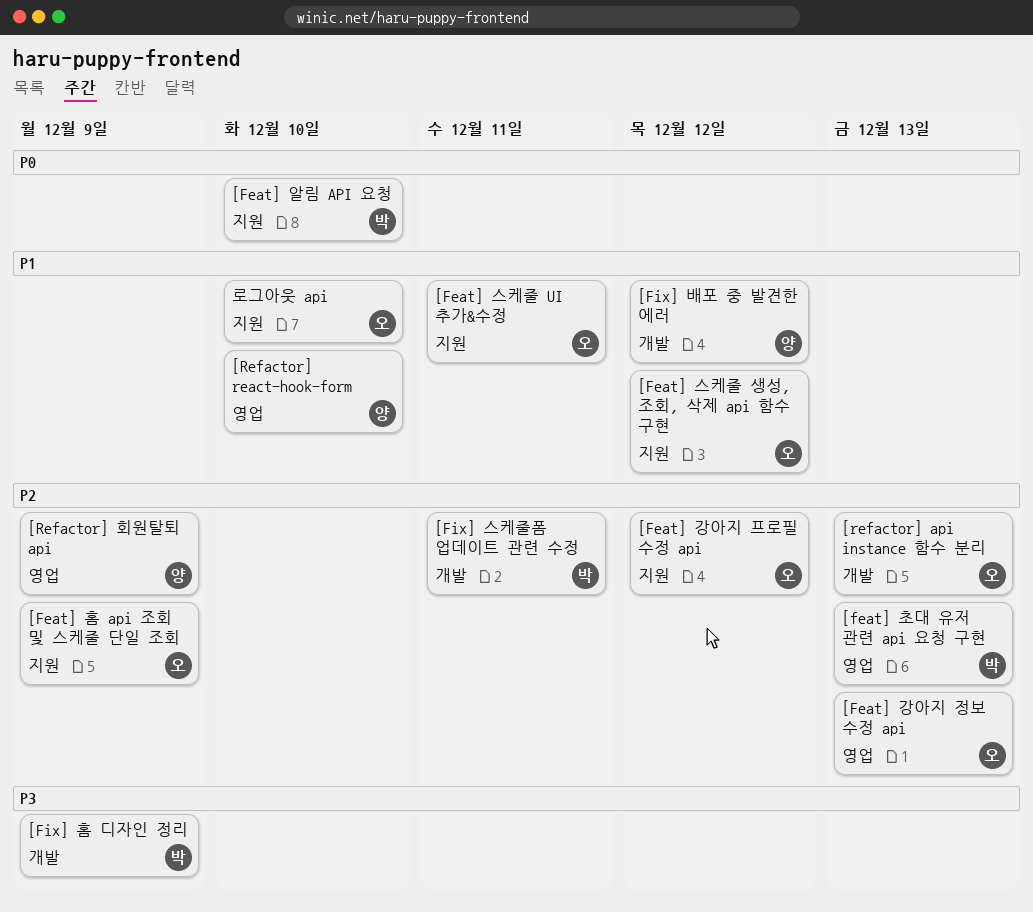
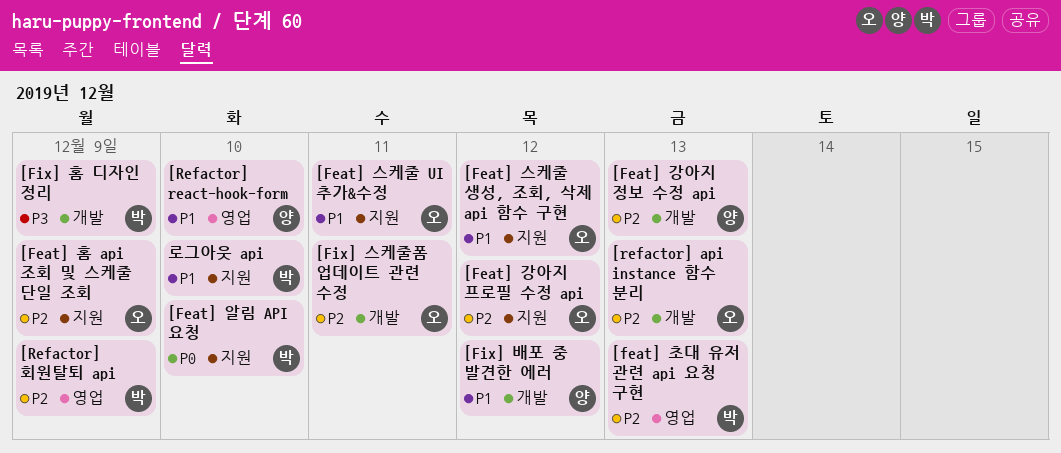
[Feat] 강아지 정보 수정 api, owner: 오 -> 양
[Feat] 강아지 정보 수정 api, label: 영업 -> 개발
[Fix] 스케줄폼 업데이트 관련 수정, owner: 박 -> 오
[Refactor] 회원탈퇴 api, owner: 양 -> 박
로그아웃 api, owner: 오 -> 박

